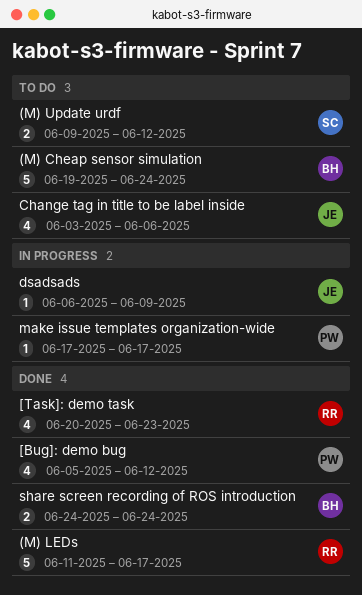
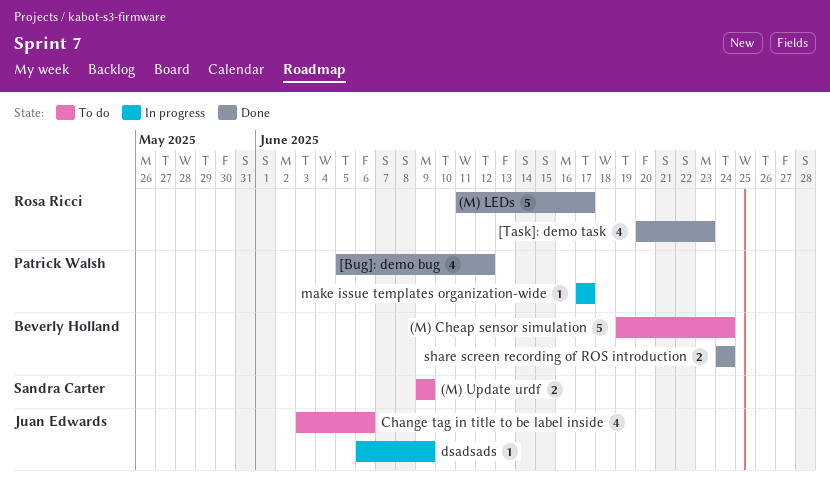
(M) Update urdf, due: Jun 12 -> Jun 9

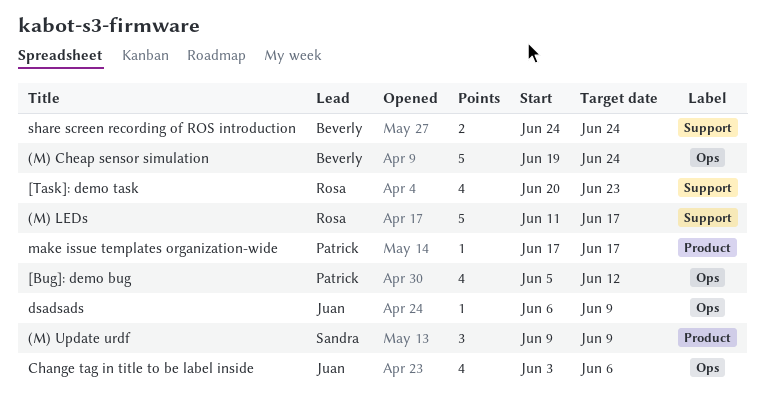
(M) Update urdf, estimate: 2 -> 3

